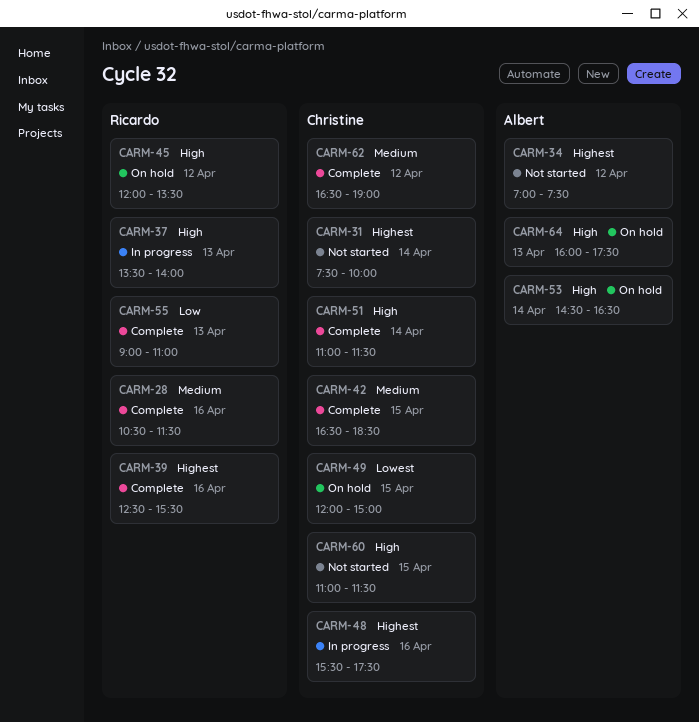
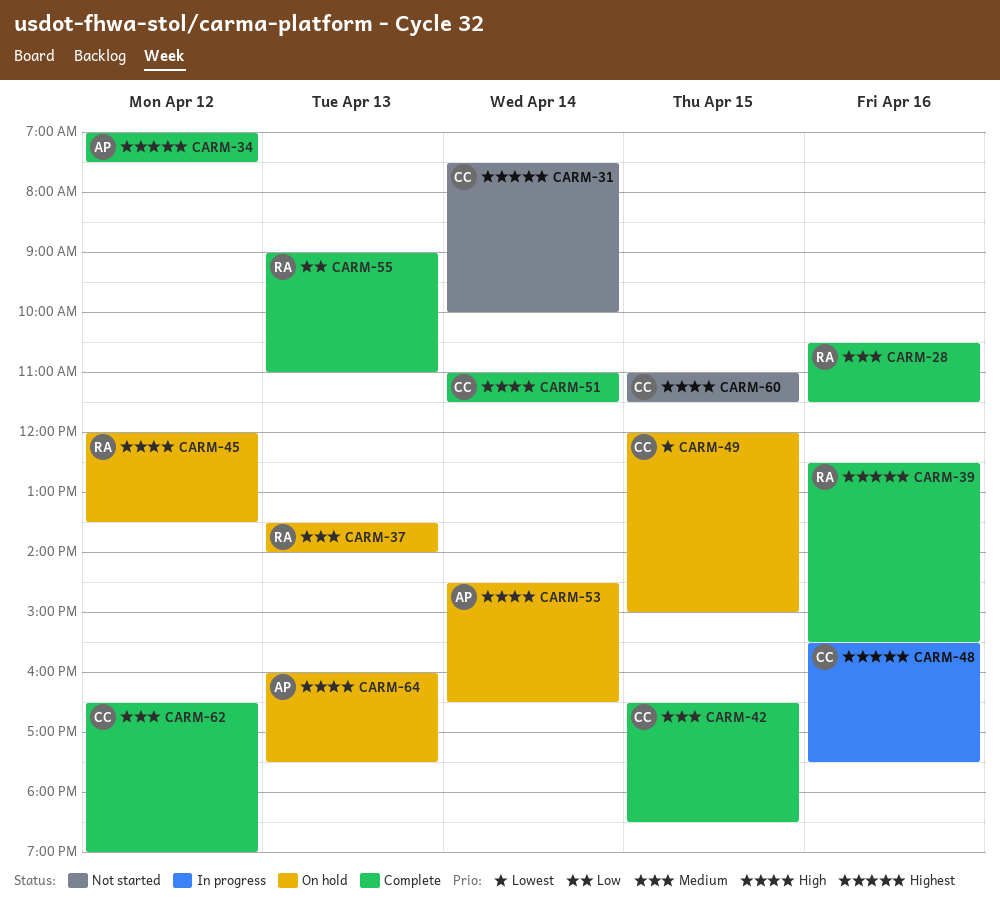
CARM-34, status: Not started -> Complete
CARM-37, status: In progress -> On hold
CARM-37, priority: High -> Medium

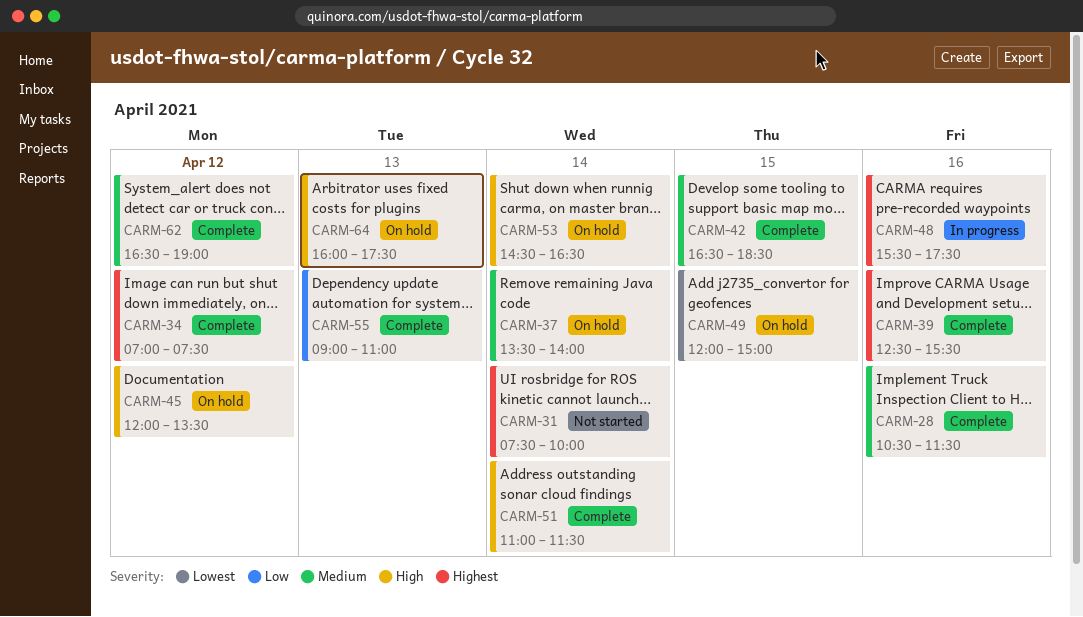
CARM-37, day: Apr 13 -> Apr 14
CARM-60: present -> none

